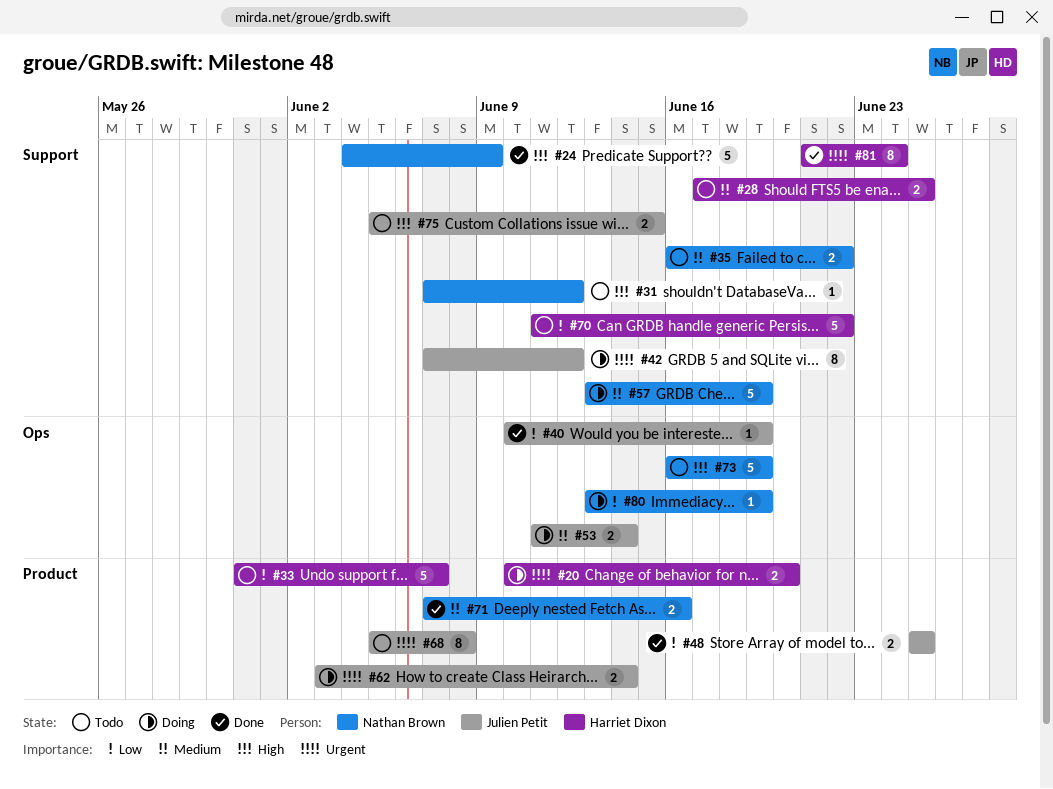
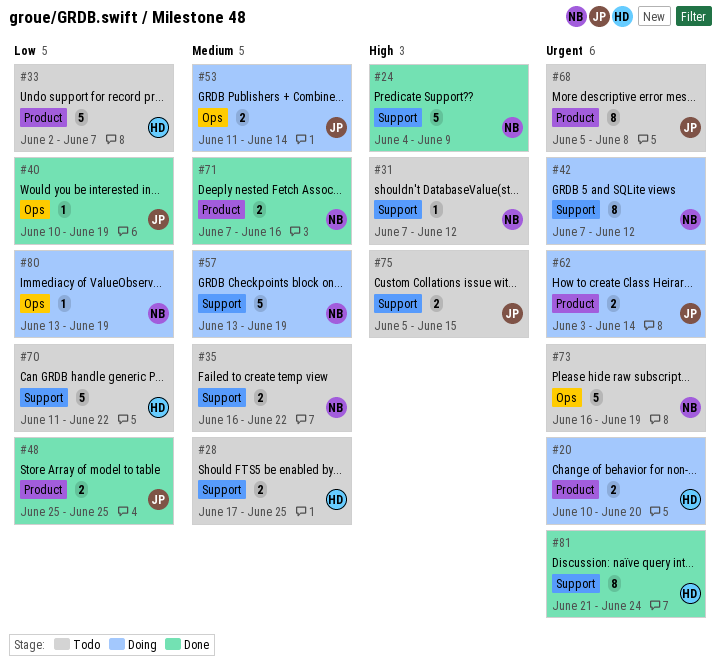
#33, start: May 31 -> Jun 2
#42, owner: Julien Petit -> Nathan Brown
#73, priority: High -> Urgent

